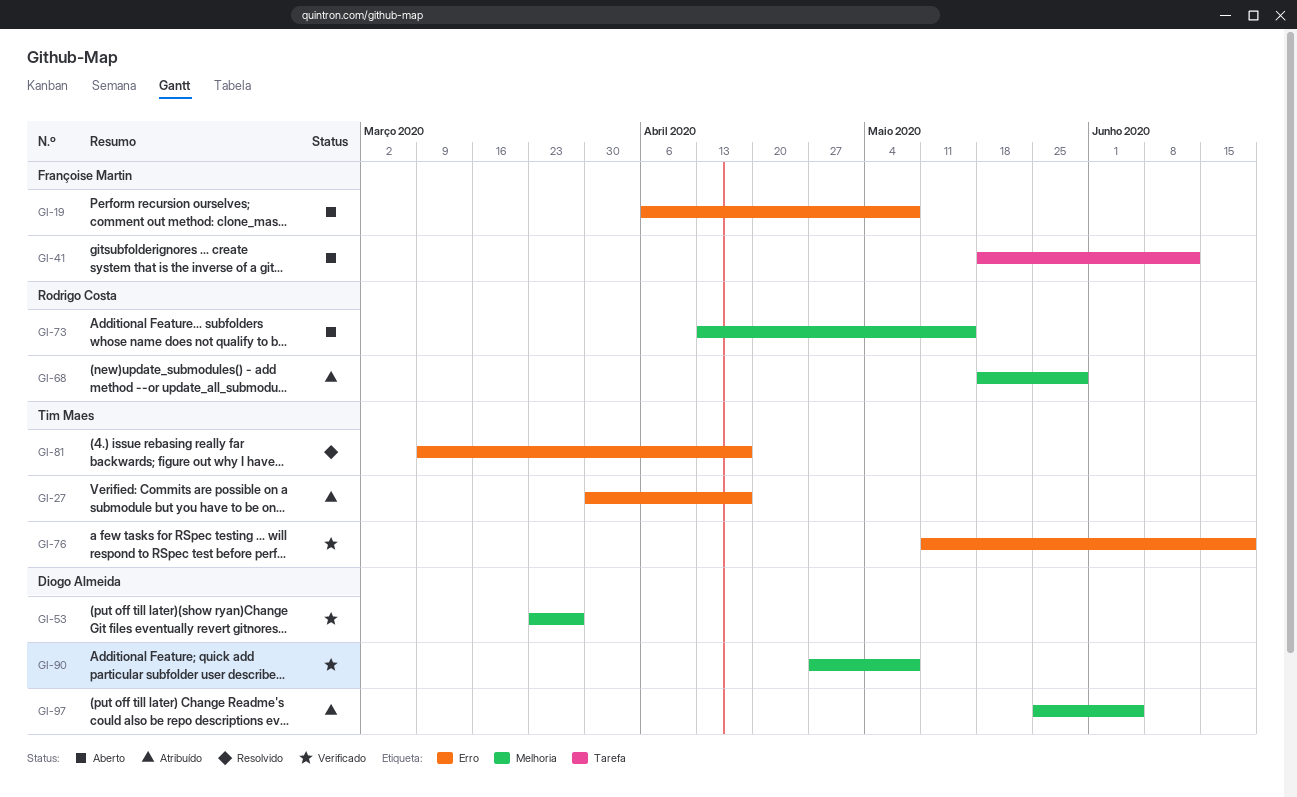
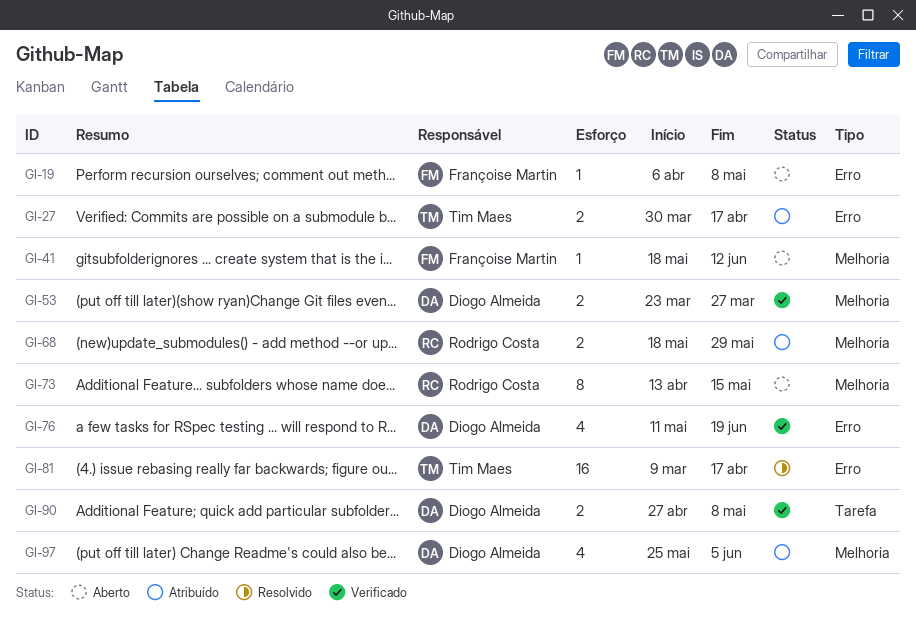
GI-41, label: Tarefa -> Melhoria
GI-76, owner: Tim Maes -> Diogo Almeida
GI-90, label: Melhoria -> Tarefa

